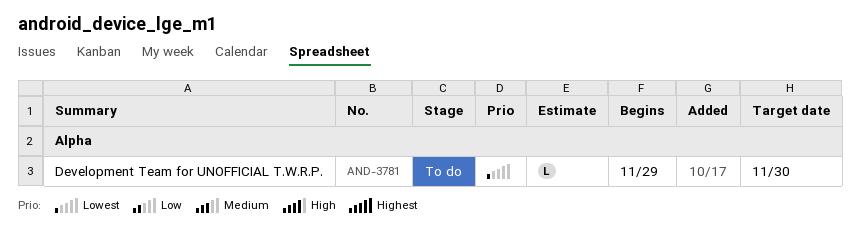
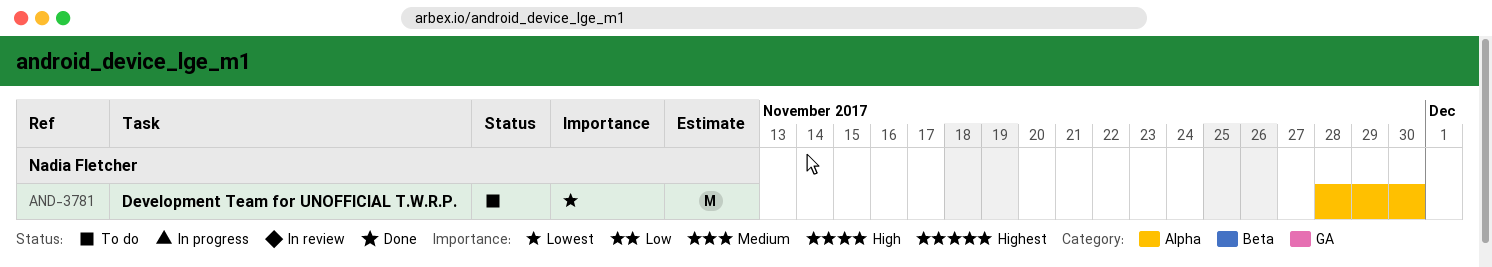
AND-3781, estimate: L -> M
AND-3781, start: Nov 29 -> Nov 28

